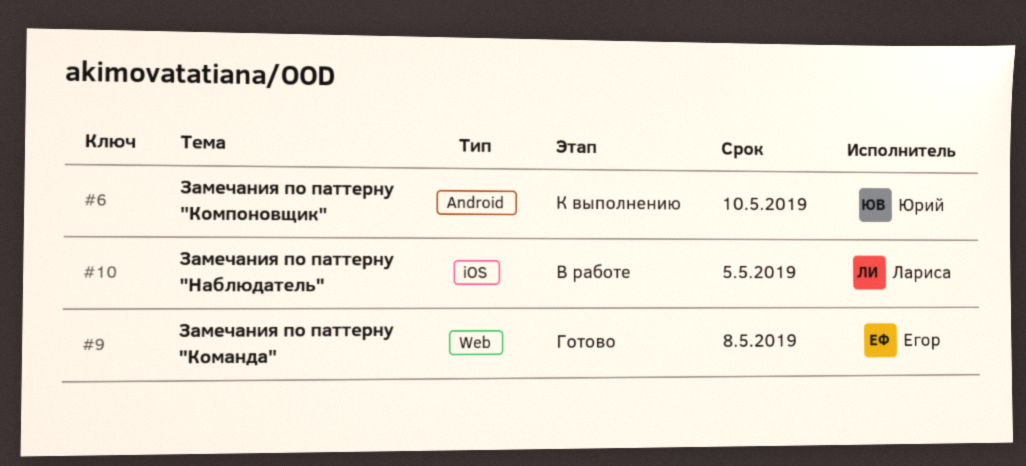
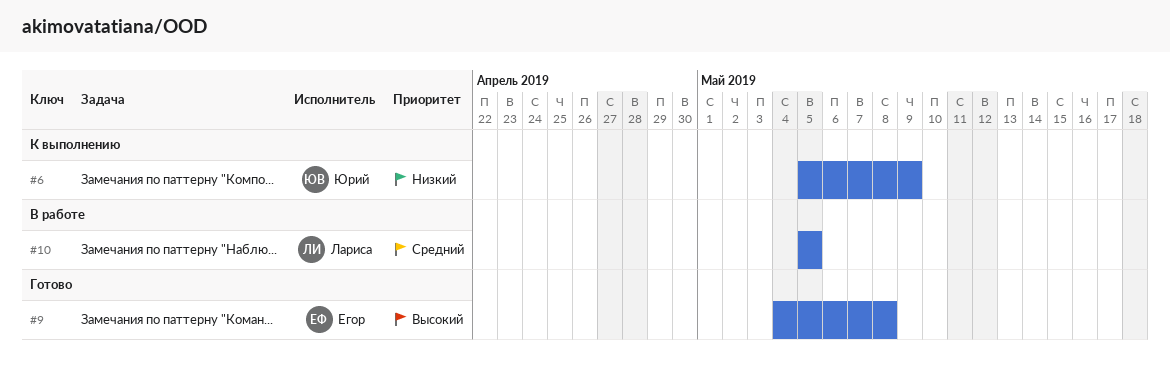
#6, due: May 10 -> May 9

